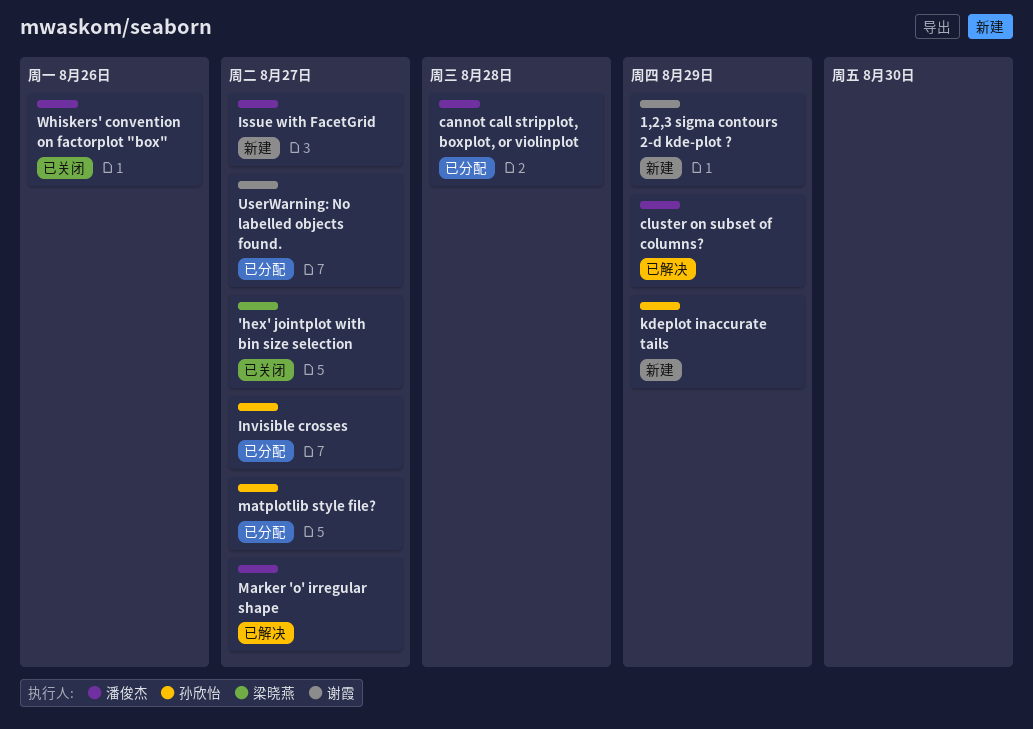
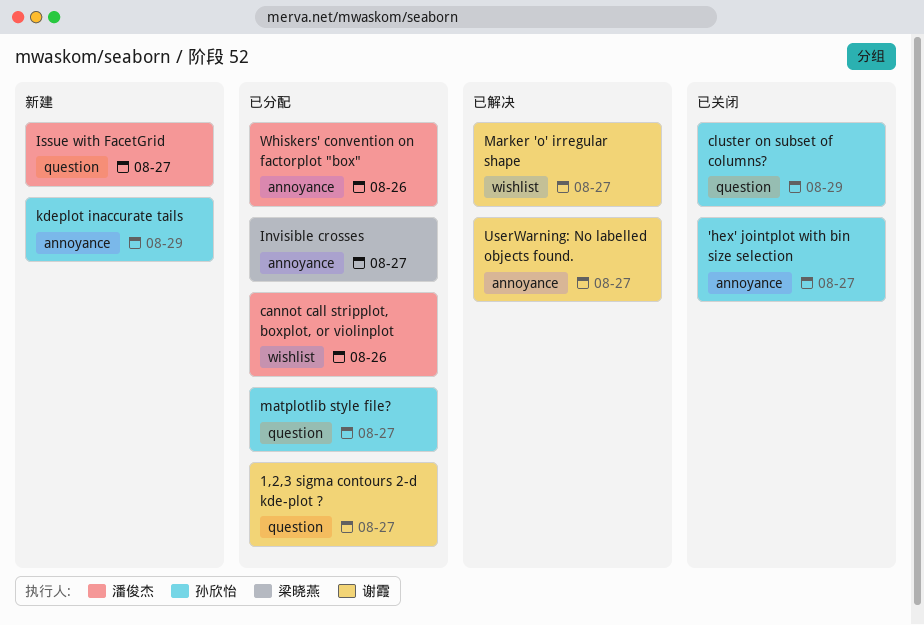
'hex' jointplot with bin size selection, owner: 梁晓燕 -> 孙欣怡
1,2,3 sigma contours 2-d kde-plot ?, status: 新建 -> 已分配
1,2,3 sigma contours 2-d kde-plot ?, due: Aug 29 -> Aug 27
cannot call stripplot, boxplot, or violinplot, due: Aug 28 -> Aug 26
cluster on subset of columns?, status: 已解决 -> 已关闭
cluster on subset of columns?, owner: 潘俊杰 -> 孙欣怡
Invisible crosses, owner: 孙欣怡 -> 梁晓燕
Marker 'o' irregular shape, owner: 潘俊杰 -> 谢霞
UserWarning: No labelled objects found., status: 已分配 -> 已解决
Whiskers' convention on factorplot "box", status: 已关闭 -> 已分配

